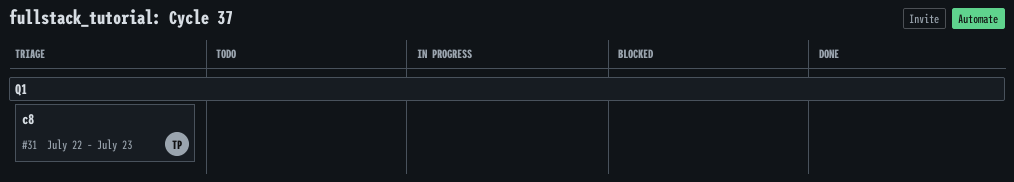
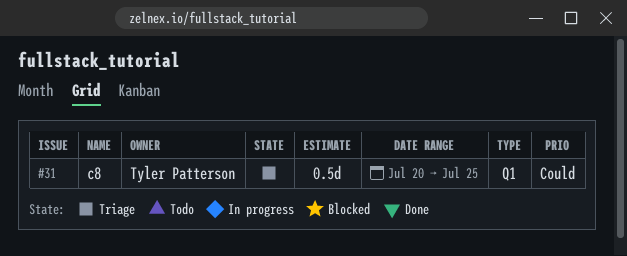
#31, start: Jul 22 -> Jul 20
#31, due: Jul 23 -> Jul 25

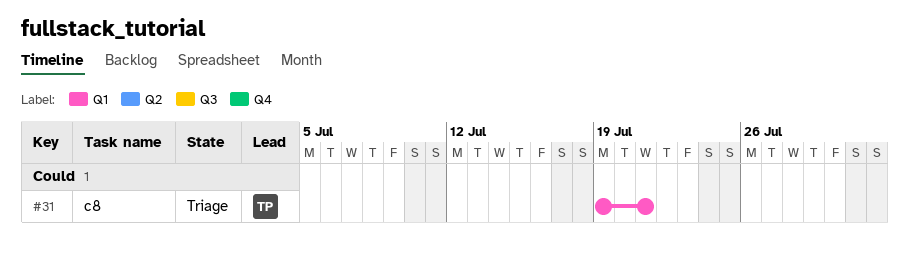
#31, start: Jul 20 -> Jul 19
#31, due: Jul 25 -> Jul 21

